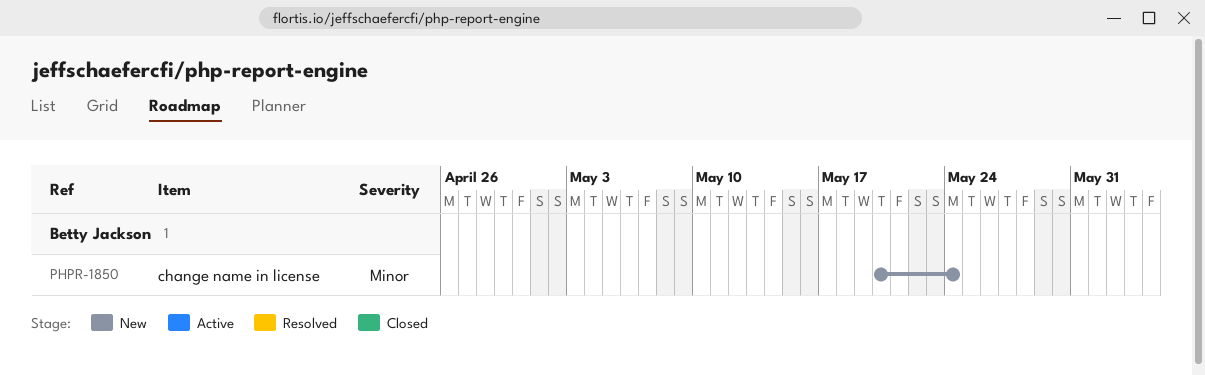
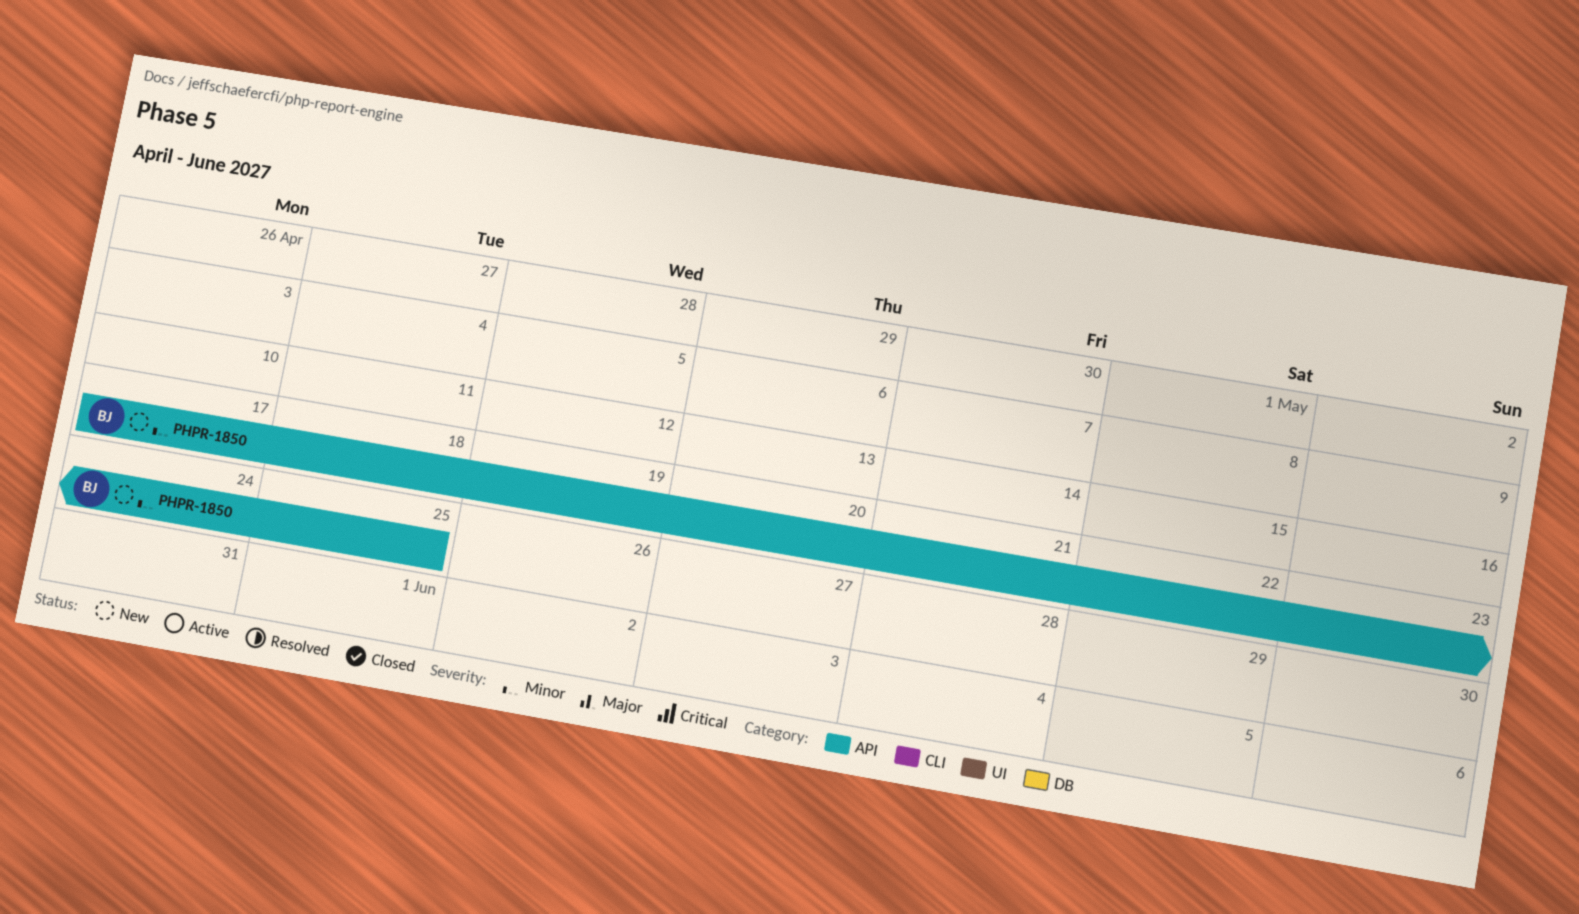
PHPR-1850, start: May 20 -> May 17
PHPR-1850, due: May 24 -> May 25

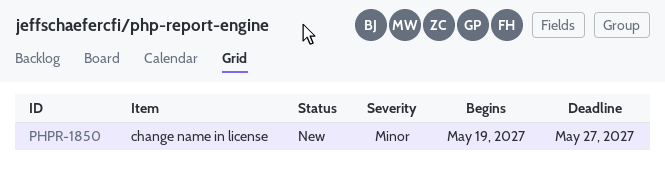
PHPR-1850, start: May 17 -> May 19
PHPR-1850, due: May 25 -> May 27

